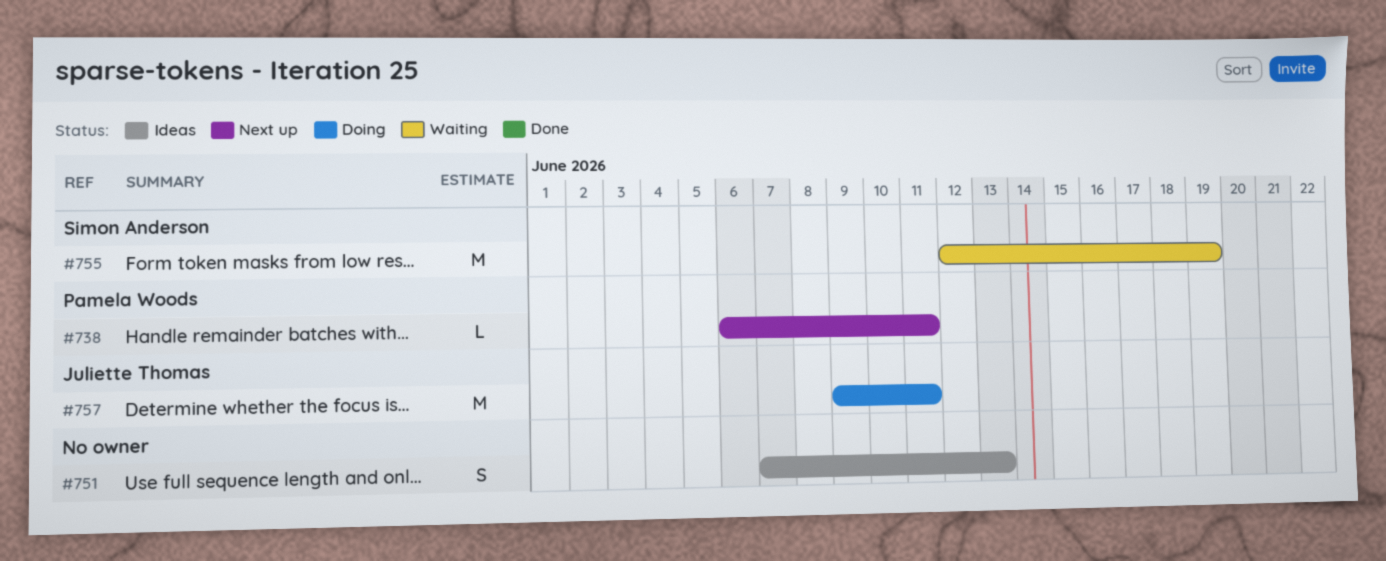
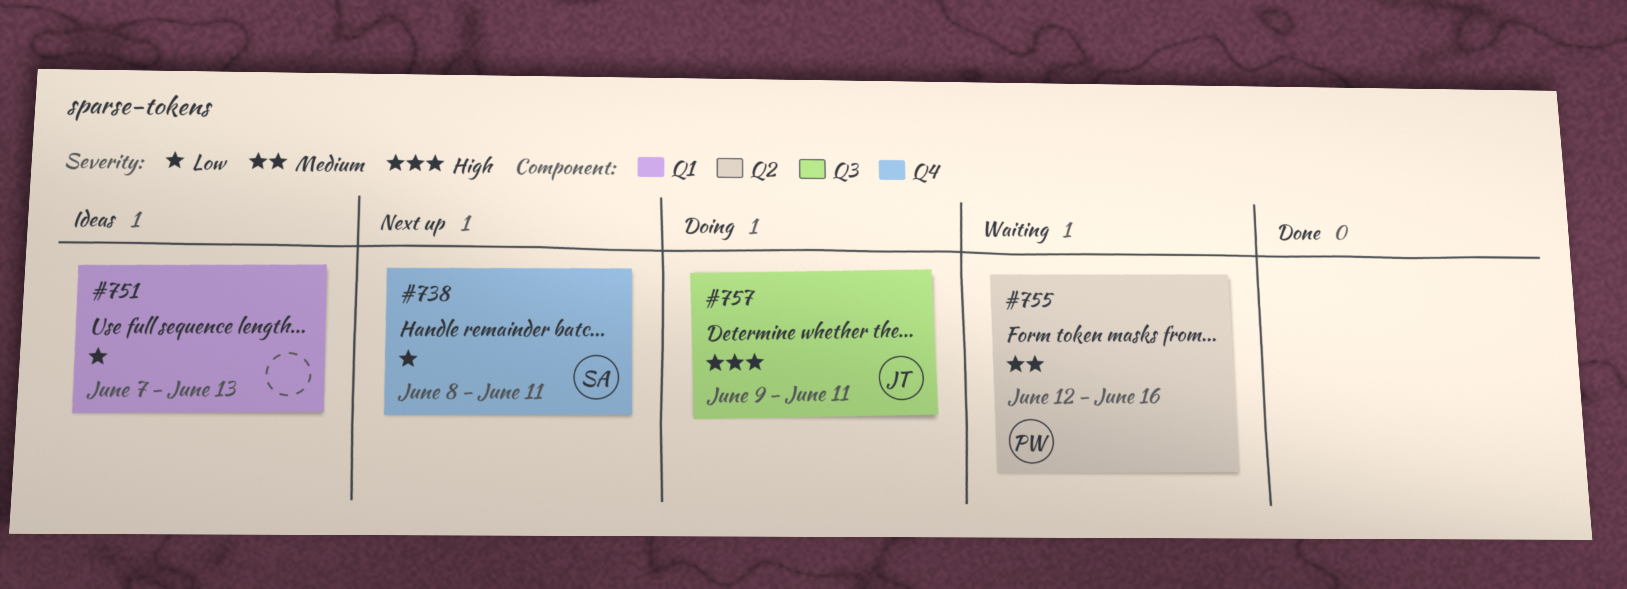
#738, owner: Pamela Woods -> Simon Anderson
#738, start: Jun 6 -> Jun 8
#755, owner: Simon Anderson -> Pamela Woods
#755, due: Jun 19 -> Jun 16

